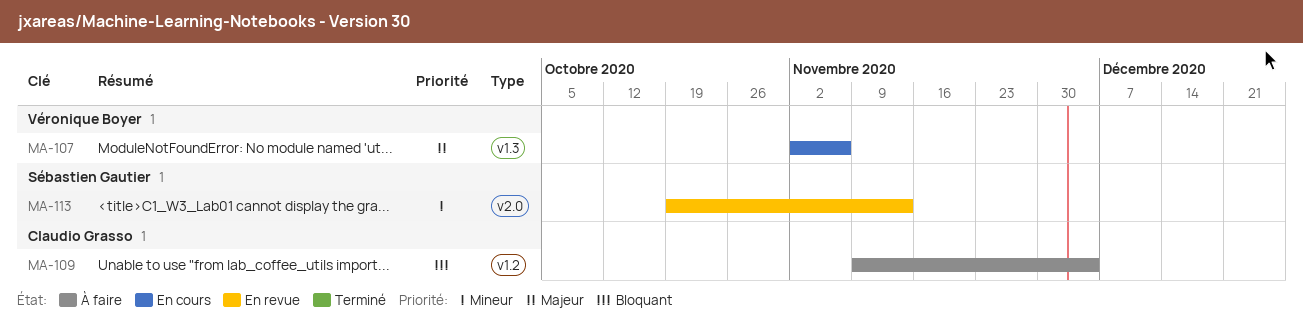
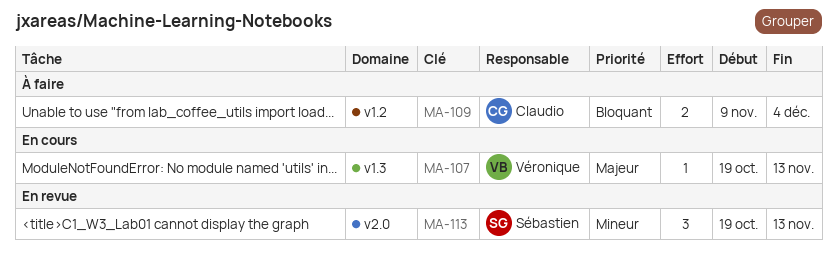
MA-107, start: Nov 2 -> Oct 19
MA-107, due: Nov 6 -> Nov 13

